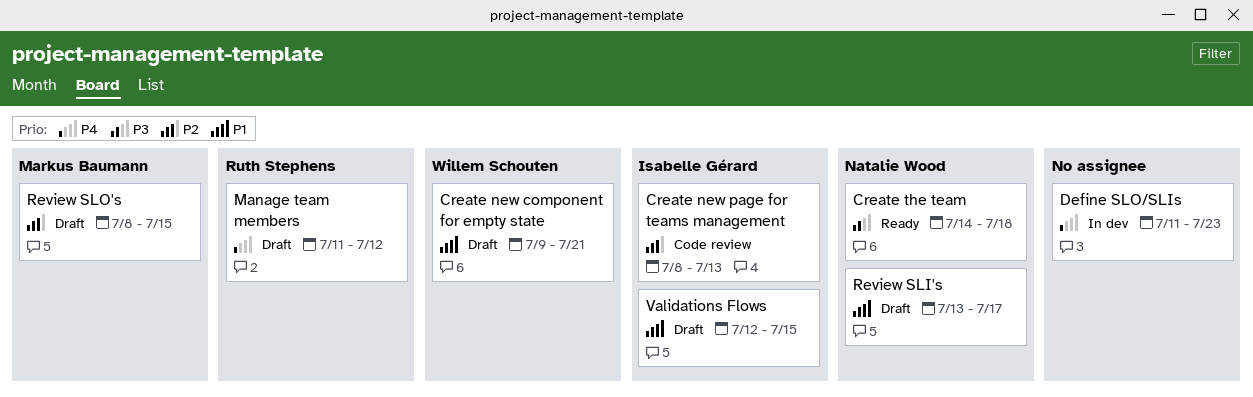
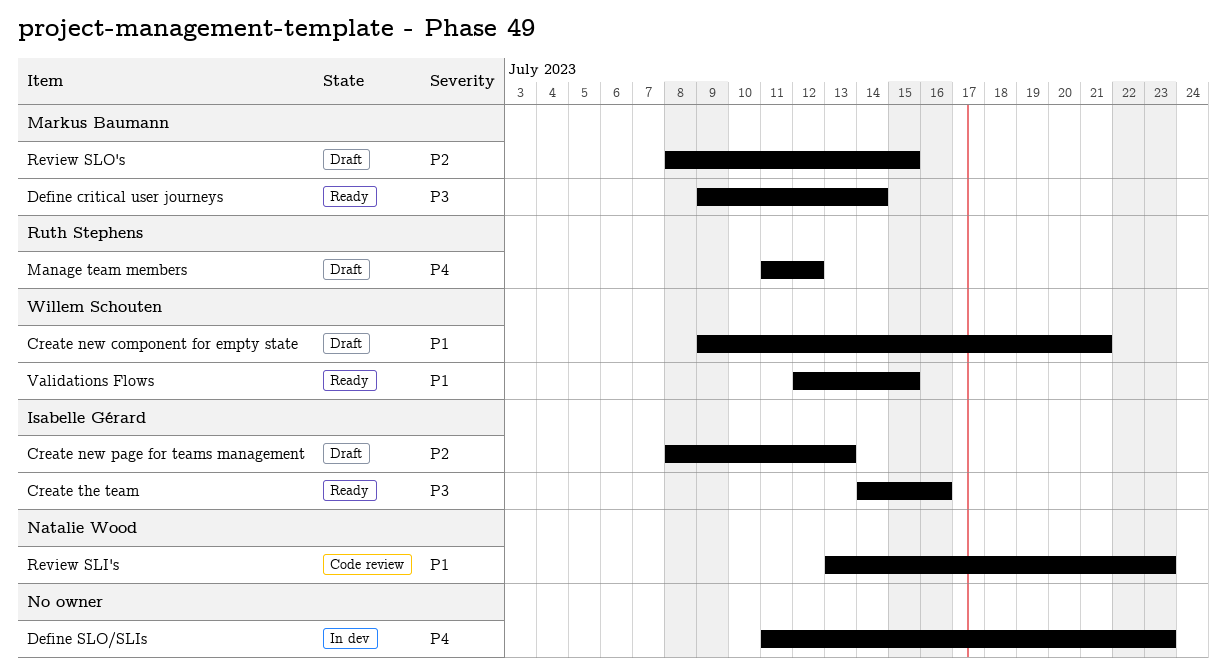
Create new page for teams management, status: Code review -> Draft
Create the team, owner: Natalie Wood -> Isabelle Gérard
Create the team, due: Jul 18 -> Jul 16
Define critical user journeys: none -> present
Review SLI's, status: Draft -> Code review
Review SLI's, due: Jul 17 -> Jul 23
Validations Flows, status: Draft -> Ready
Validations Flows, owner: Isabelle Gérard -> Willem Schouten

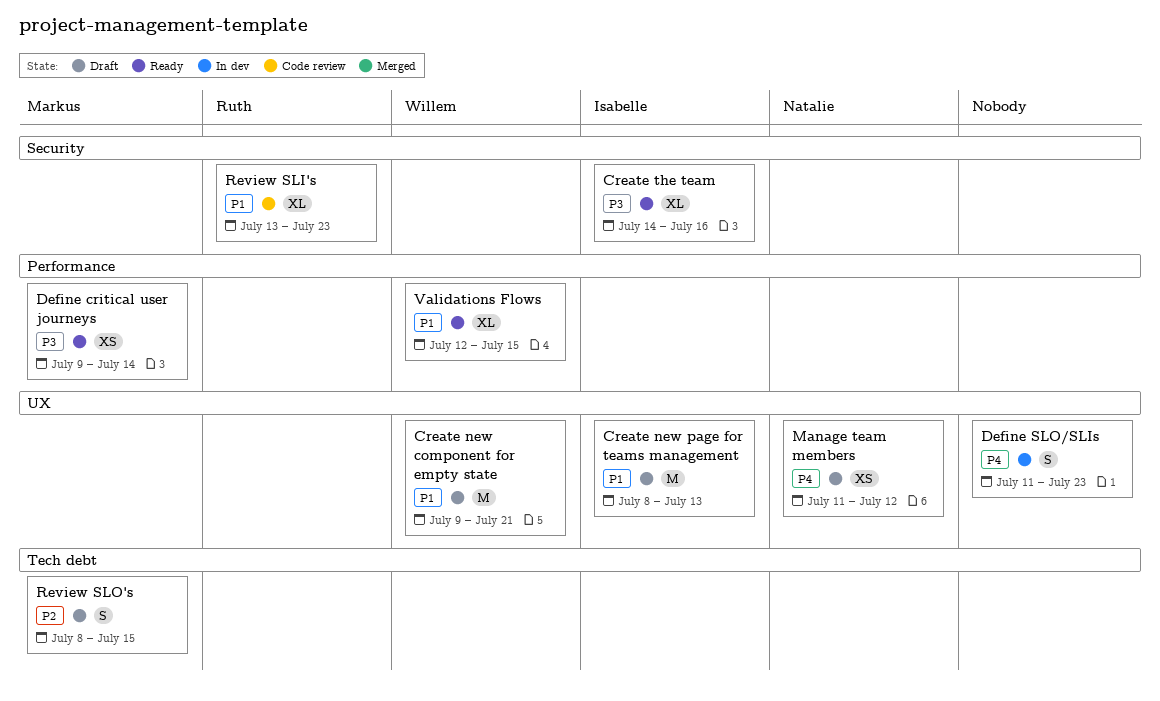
Create new page for teams management, priority: P2 -> P1
Manage team members, owner: Ruth Stephens -> Natalie Wood
Review SLI's, owner: Natalie Wood -> Ruth Stephens

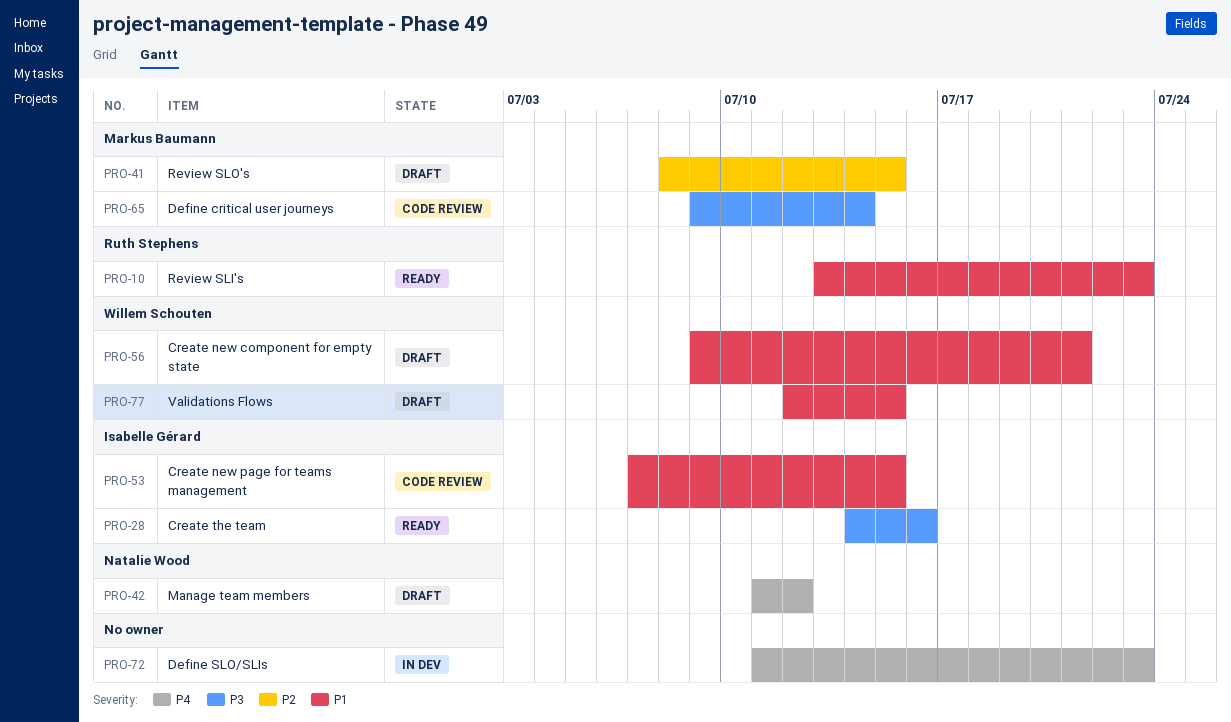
Create new page for teams management, status: Draft -> Code review
Create new page for teams management, start: Jul 8 -> Jul 7
Create new page for teams management, due: Jul 13 -> Jul 15
Define critical user journeys, status: Ready -> Code review
Review SLI's, status: Code review -> Ready
Validations Flows, status: Ready -> Draft

